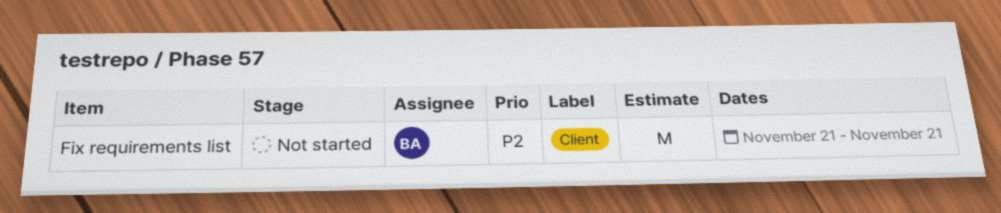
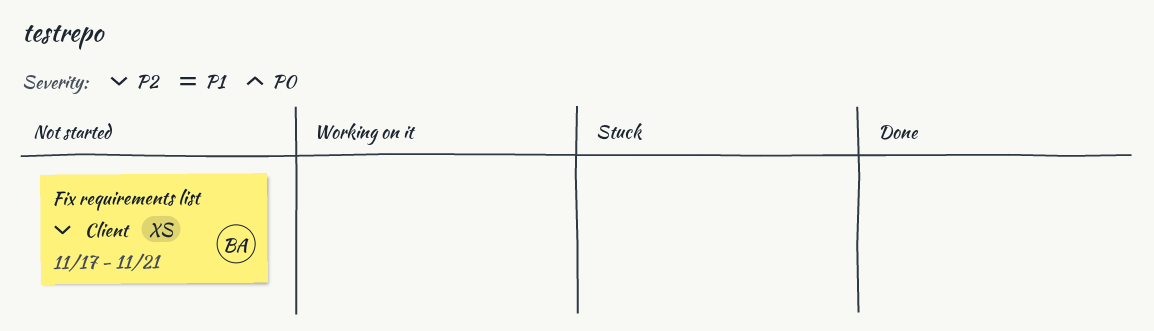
Fix requirements list, estimate: M -> XS
Fix requirements list, start: Nov 21 -> Nov 17

